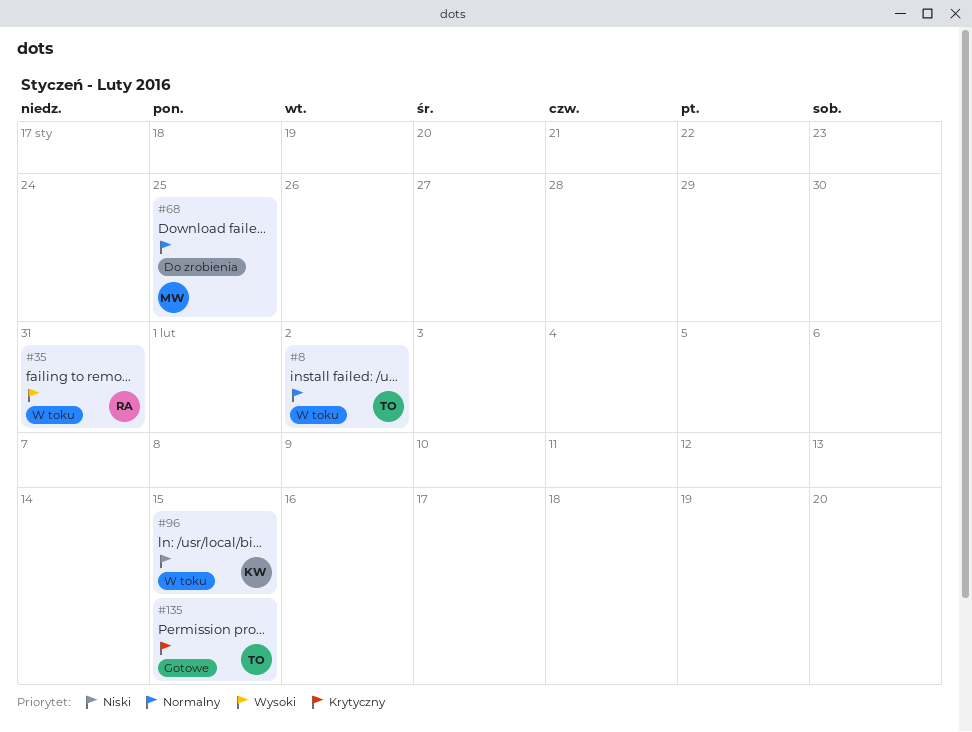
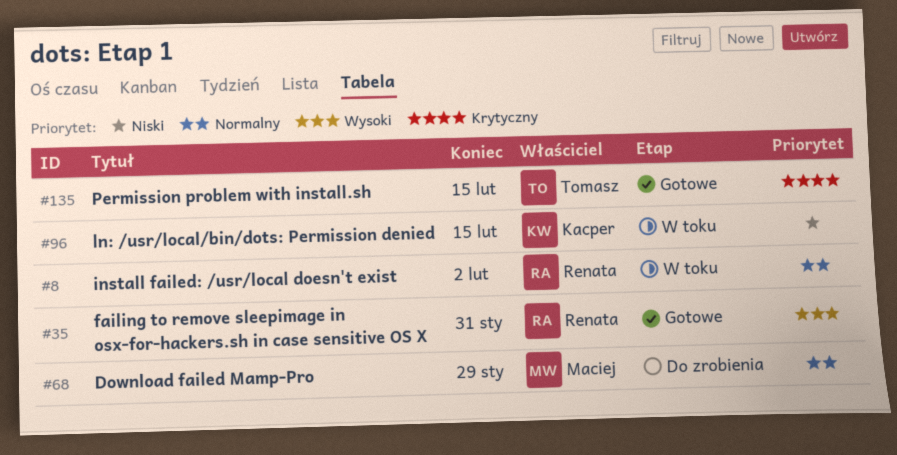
#8, owner: Tomasz -> Renata
#35, status: W toku -> Gotowe
#68, due: Jan 25 -> Jan 29

